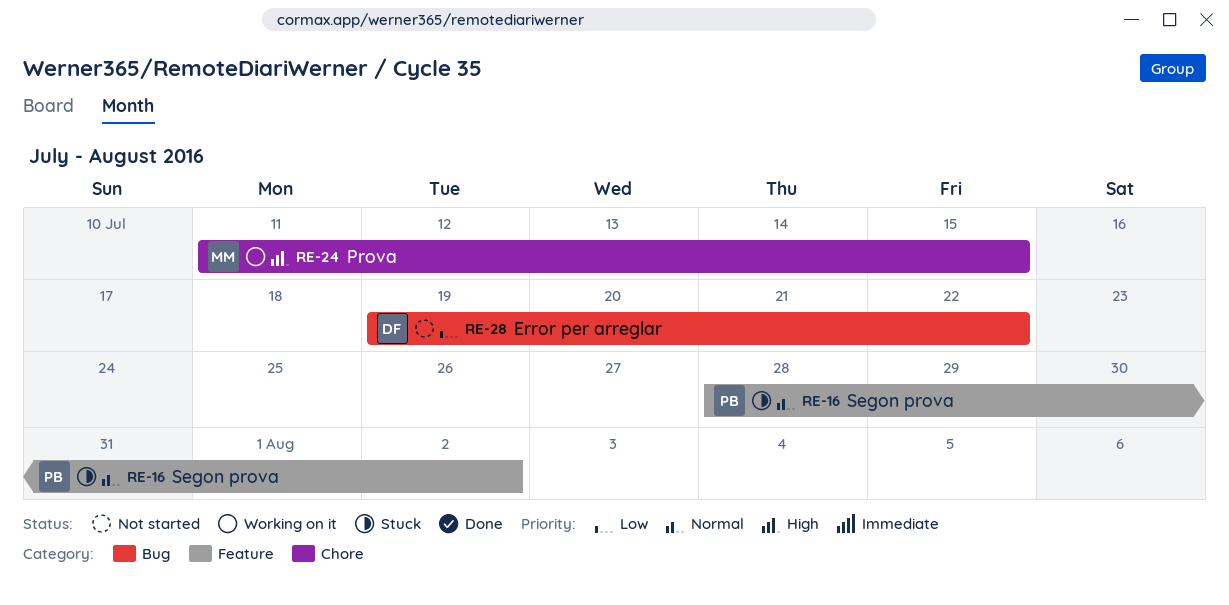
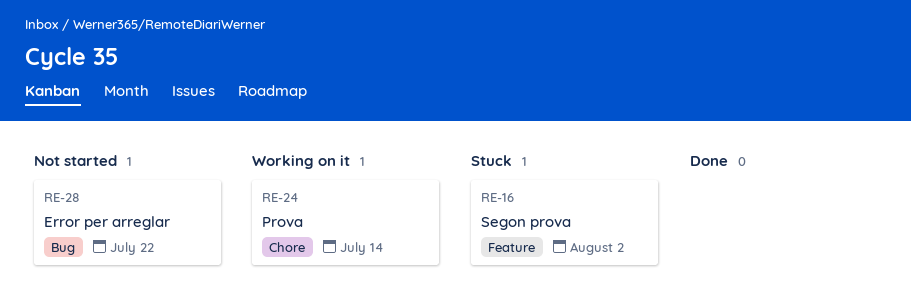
RE-24, due: Jul 15 -> Jul 14

